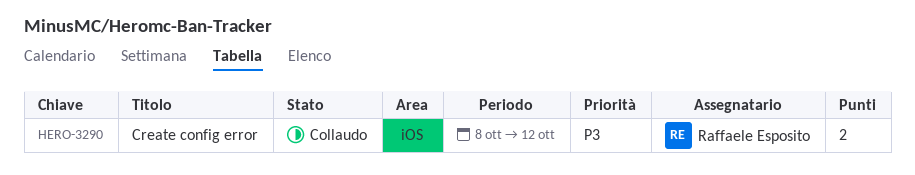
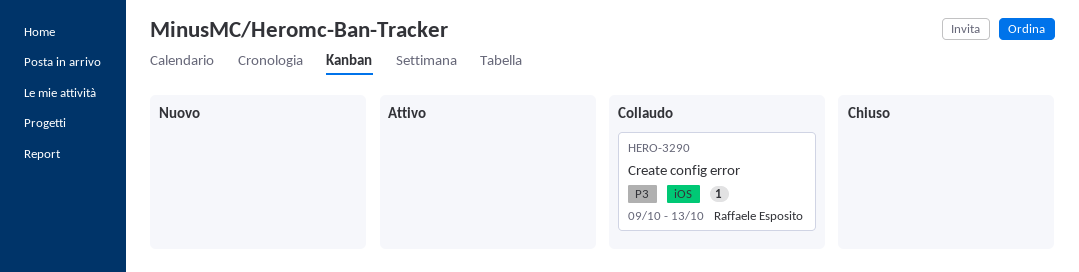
HERO-3290, estimate: 2 -> 1
HERO-3290, start: Oct 8 -> Oct 9
HERO-3290, due: Oct 12 -> Oct 13

